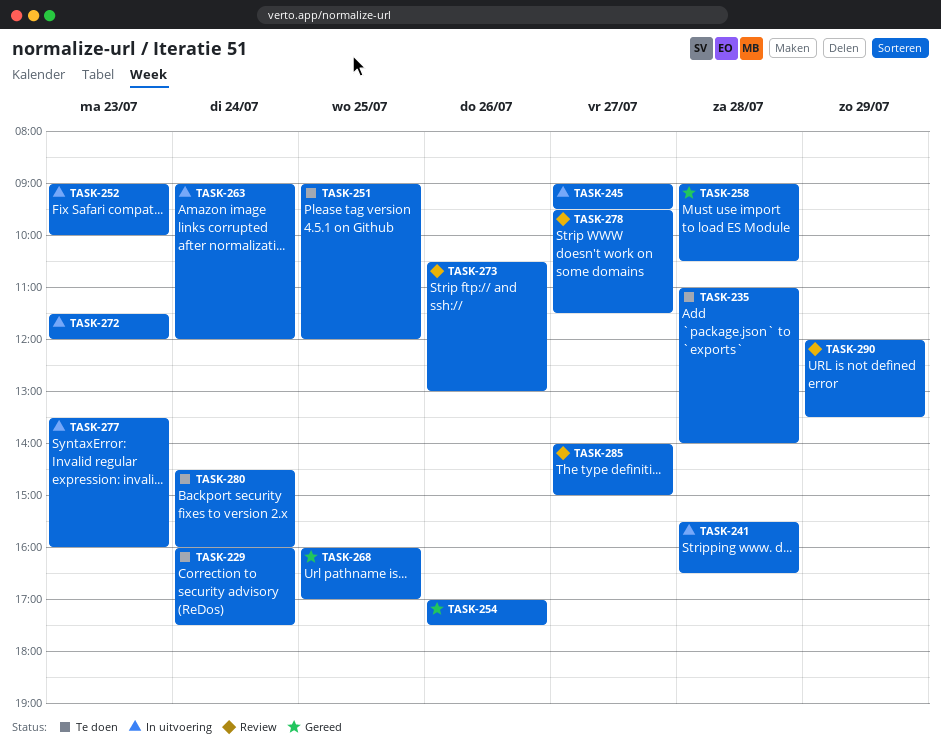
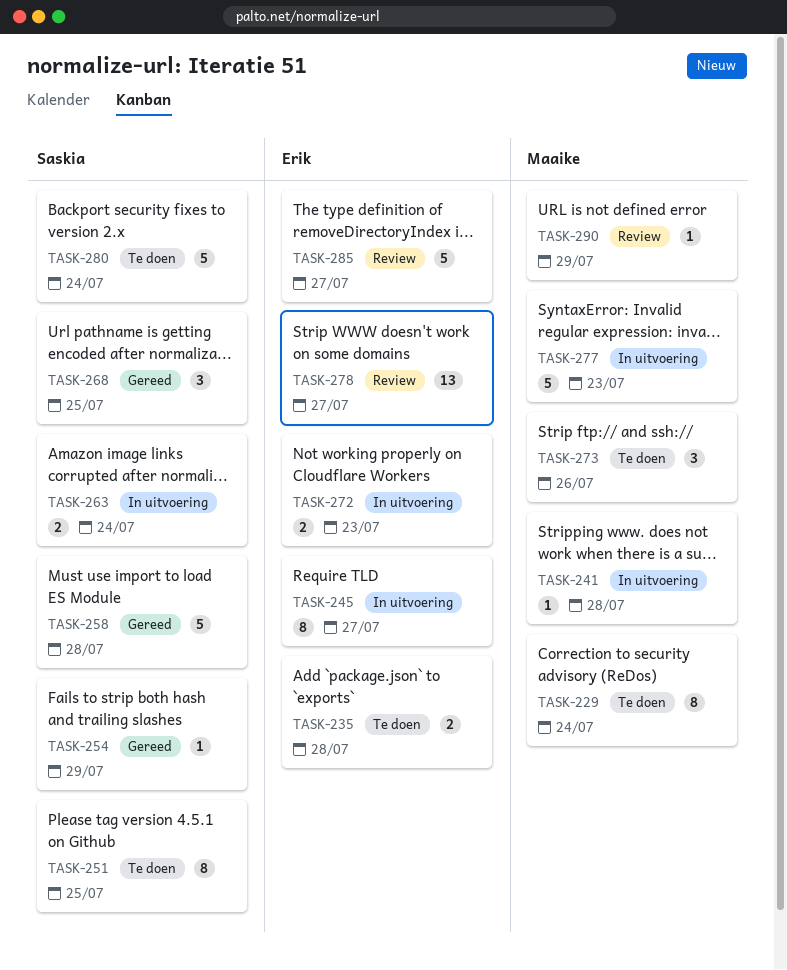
TASK-252: present -> none
TASK-254, day: Jul 26 -> Jul 29
TASK-273, status: Review -> Te doen

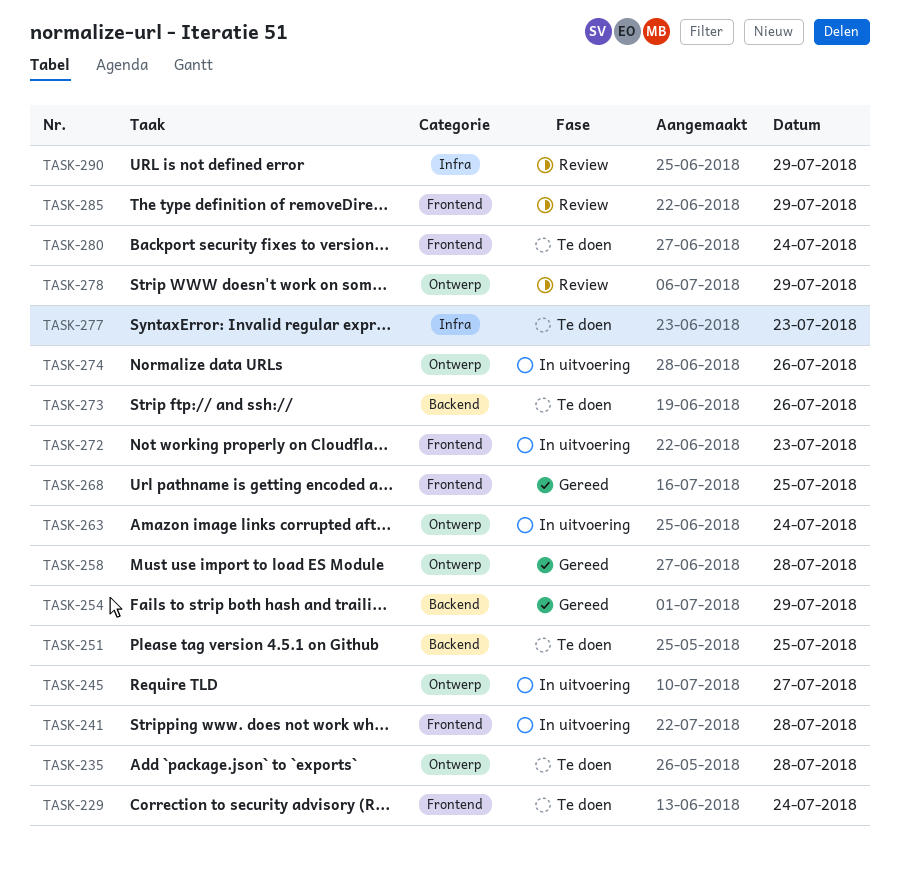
TASK-274: none -> present
TASK-277, status: In uitvoering -> Te doen
TASK-278, day: Jul 27 -> Jul 29
TASK-285, day: Jul 27 -> Jul 29

